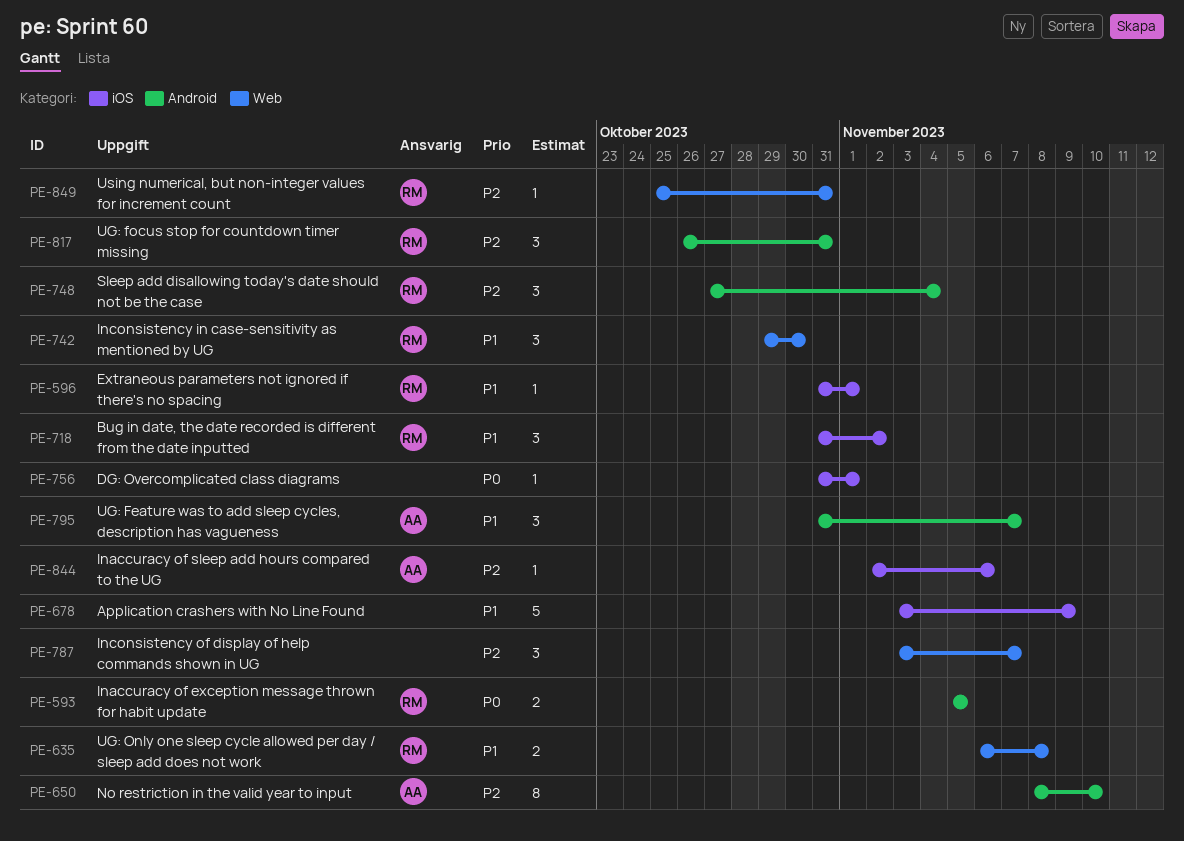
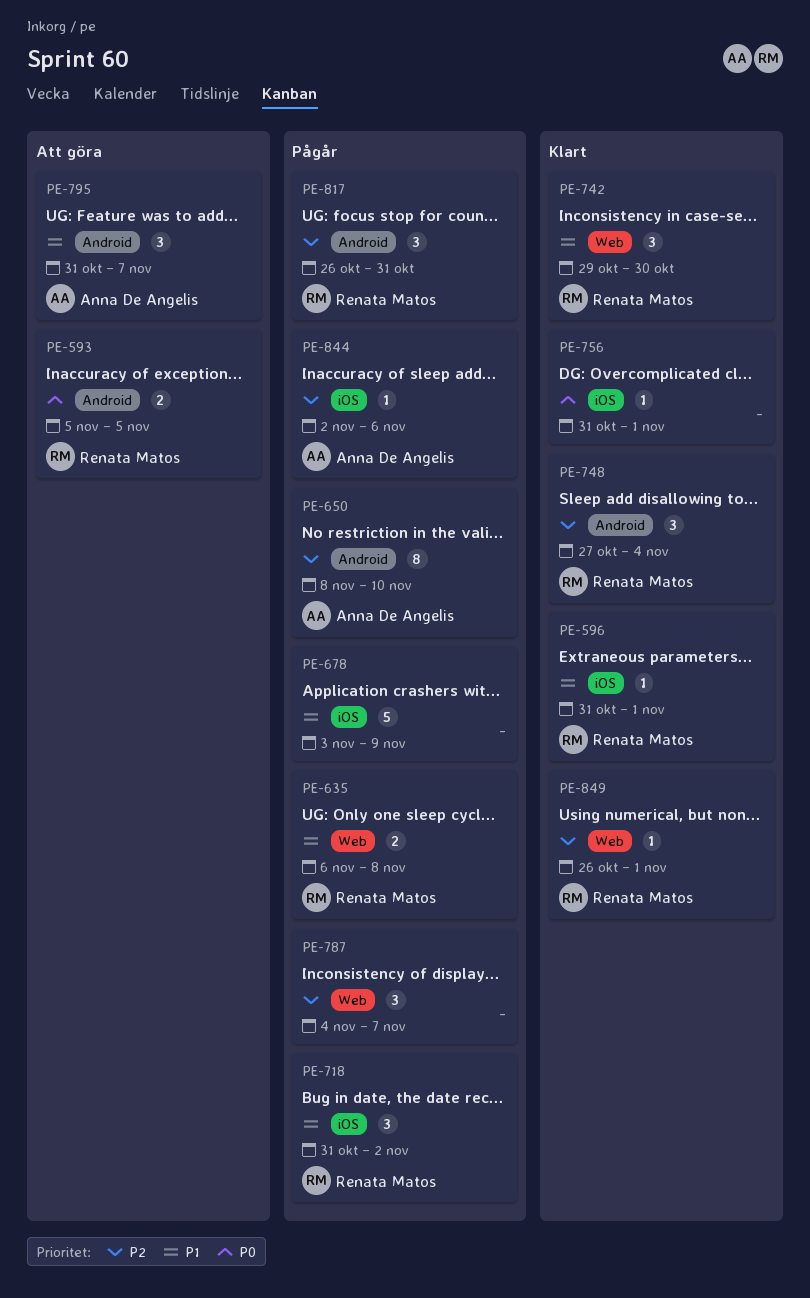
PE-787, start: Nov 3 -> Nov 4
PE-849, start: Oct 25 -> Oct 26
PE-849, due: Oct 31 -> Nov 1

